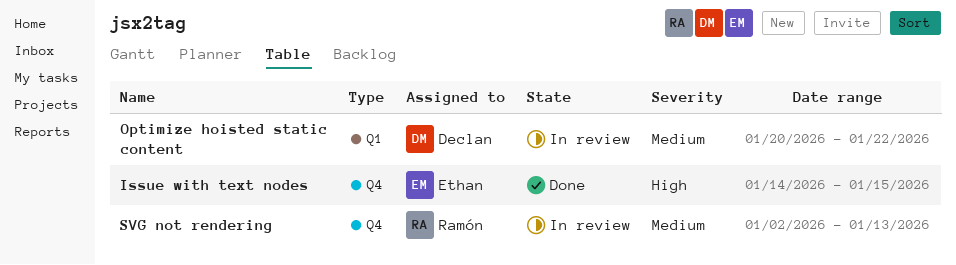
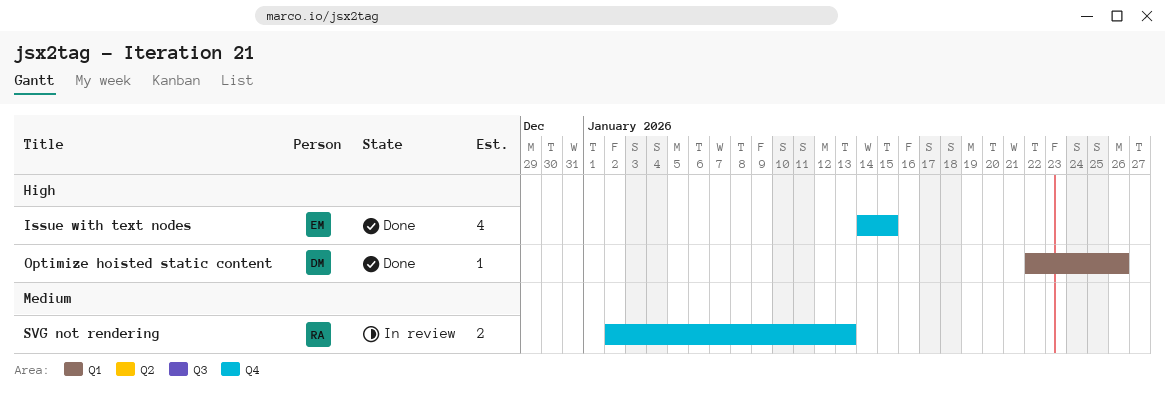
Optimize hoisted static content, status: In review -> Done
Optimize hoisted static content, priority: Medium -> High
Optimize hoisted static content, start: Jan 20 -> Jan 22
Optimize hoisted static content, due: Jan 22 -> Jan 26

